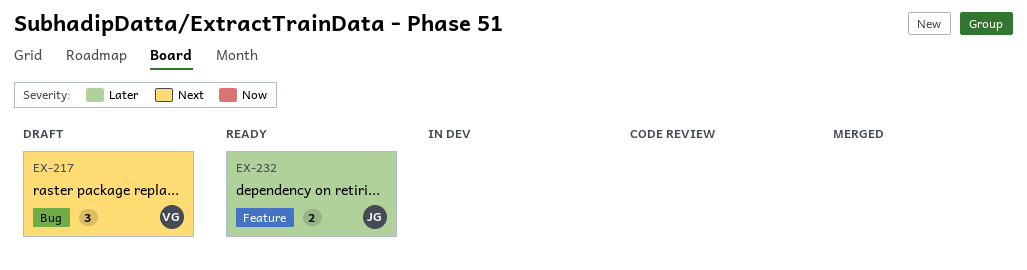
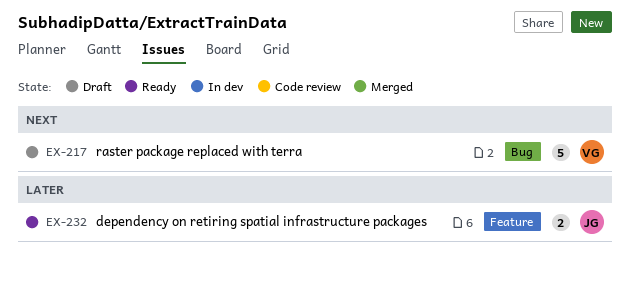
EX-217, estimate: 3 -> 5

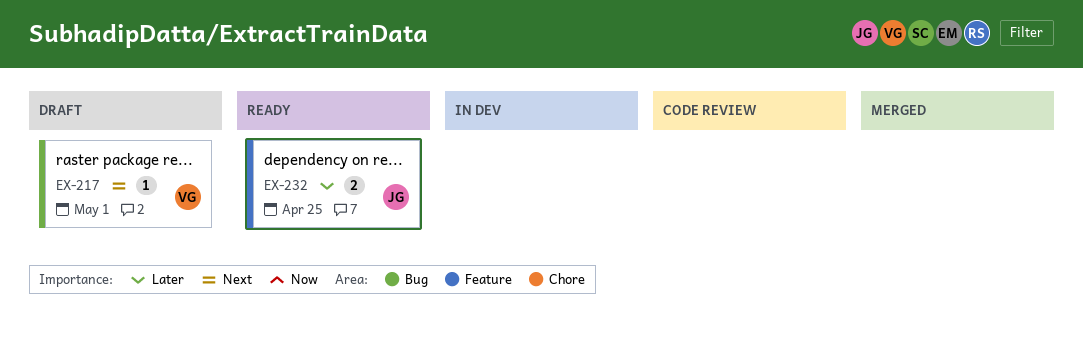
EX-217, estimate: 5 -> 1

